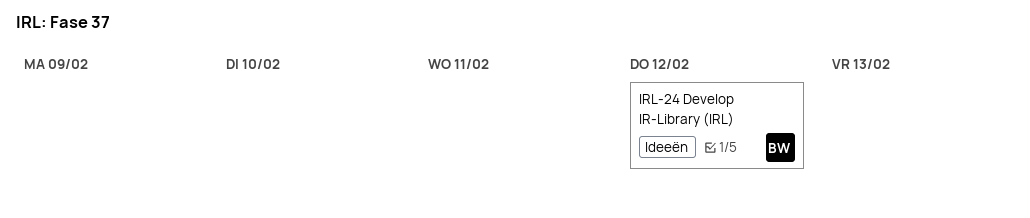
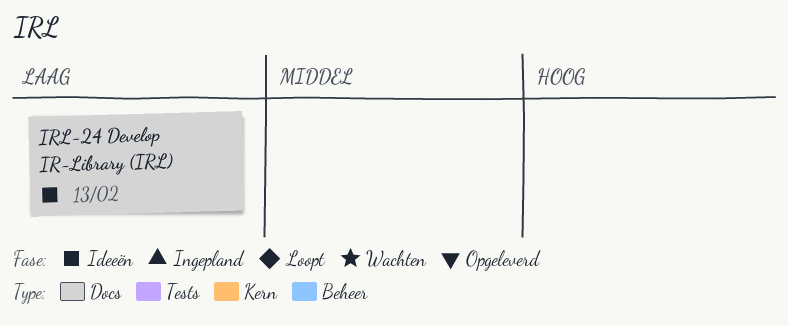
IRL-24, due: Feb 12 -> Feb 13

